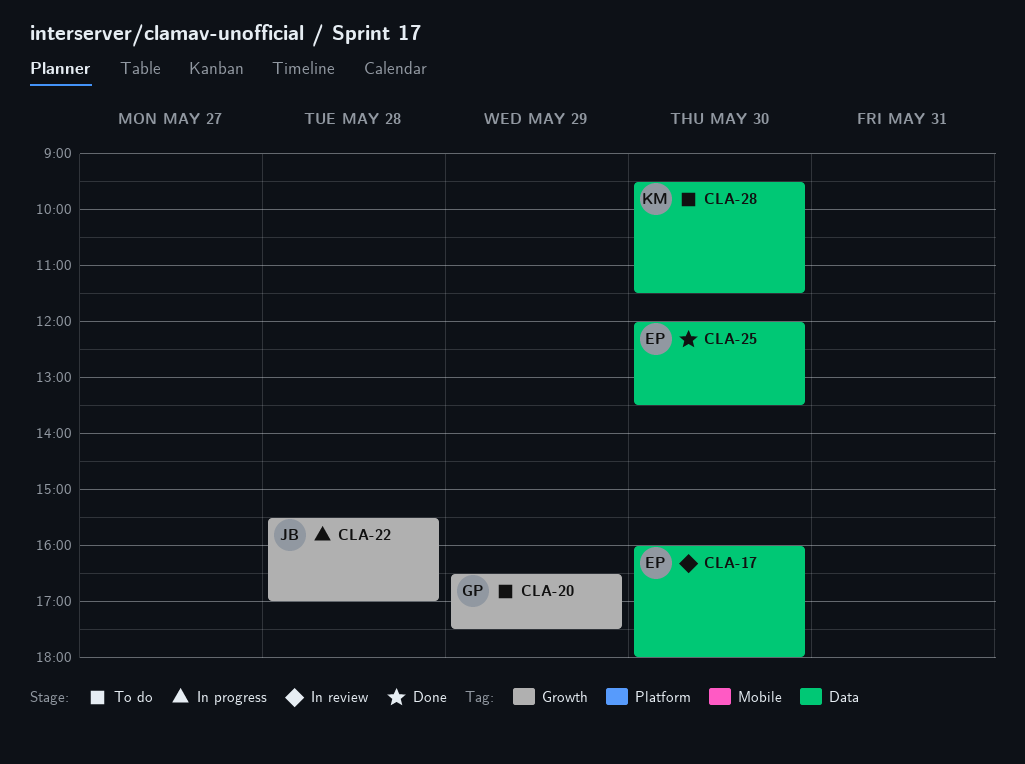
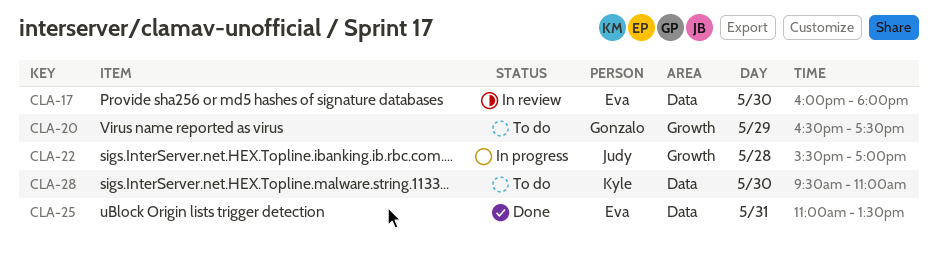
CLA-25, day: May 30 -> May 31
CLA-25, begins: 12:00 -> 11:00
CLA-28, ends: 11:30 -> 11:00

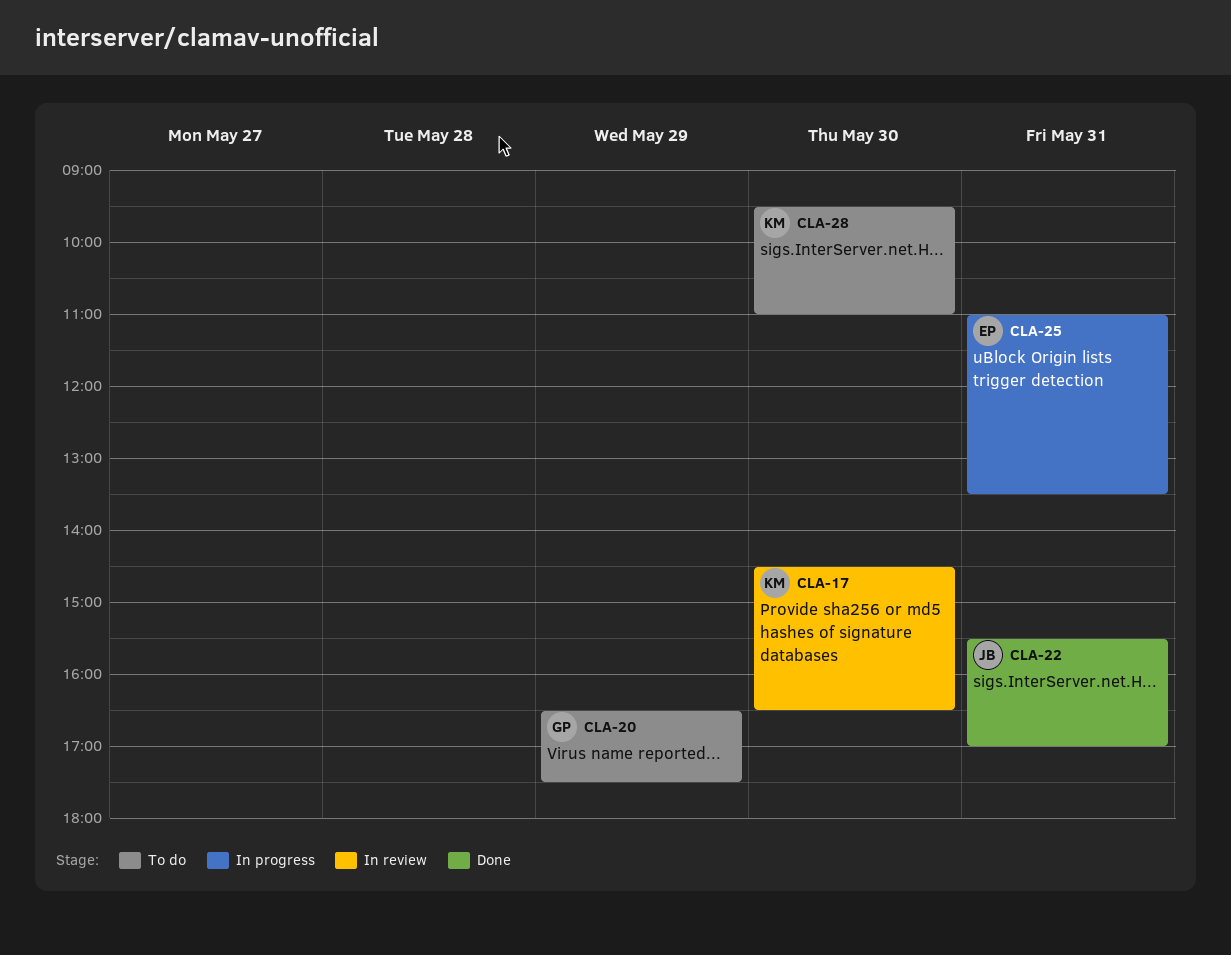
CLA-17, owner: Eva -> Kyle
CLA-17, begins: 16:00 -> 14:30
CLA-17, ends: 18:00 -> 16:30
CLA-22, status: In progress -> Done
CLA-22, day: May 28 -> May 31
CLA-25, status: Done -> In progress

